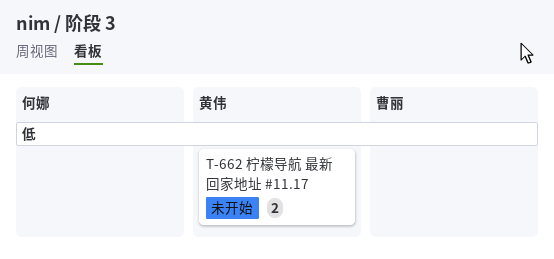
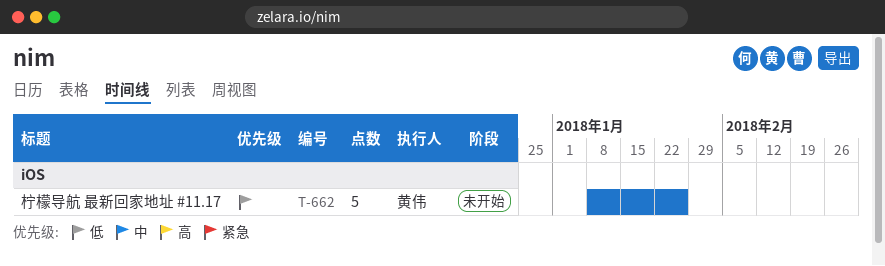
T-662, estimate: 2 -> 5

